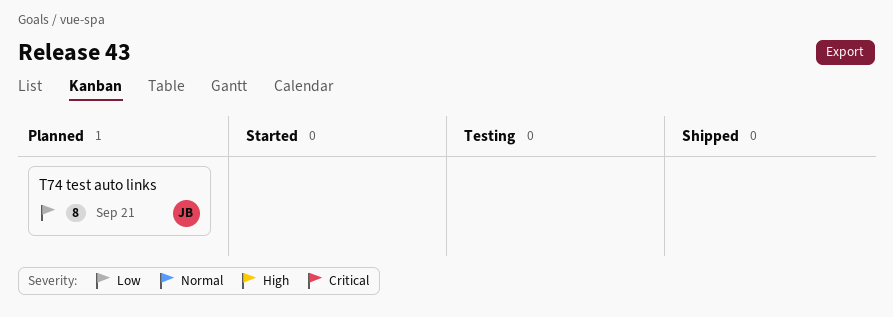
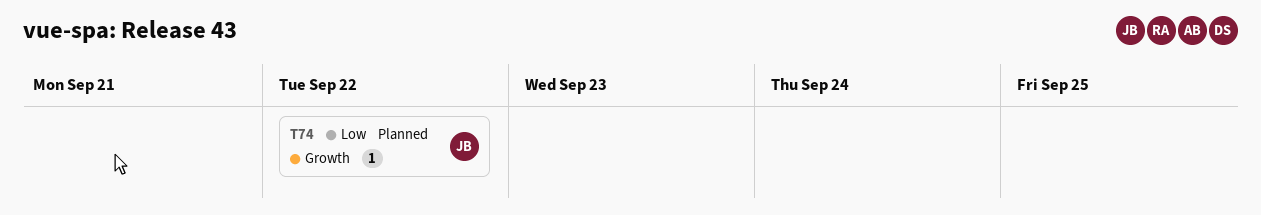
T74, estimate: 8 -> 1
T74, due: Sep 21 -> Sep 22

